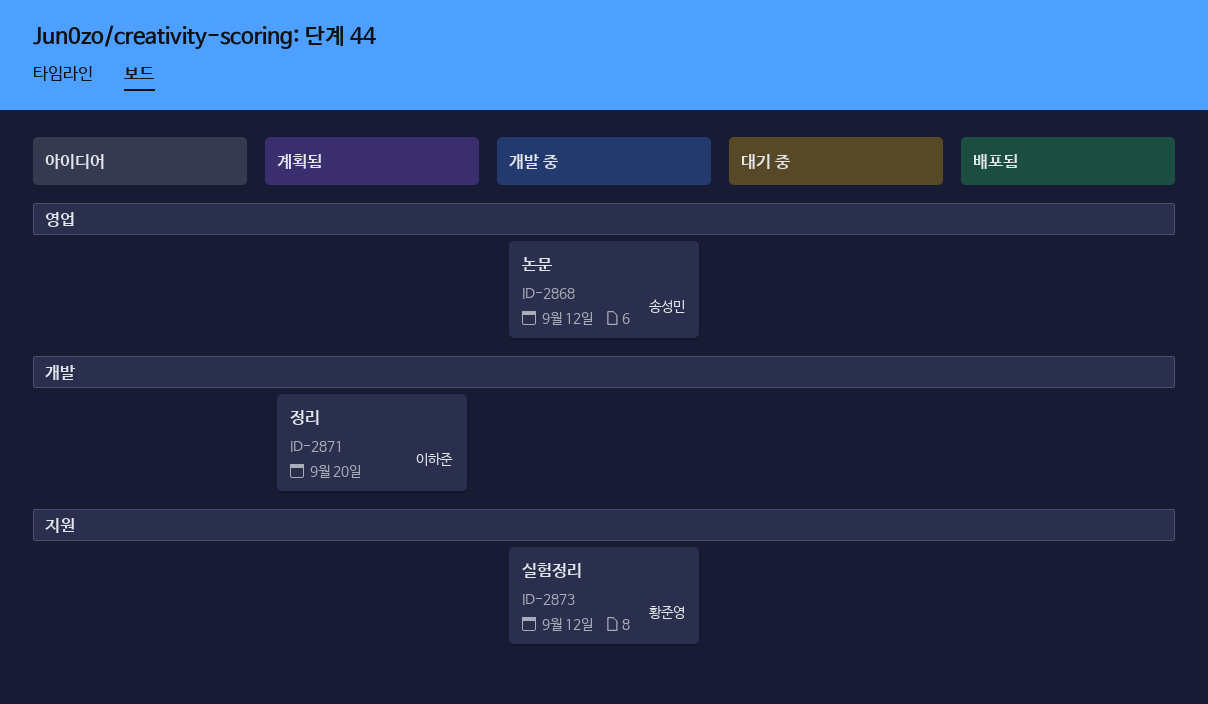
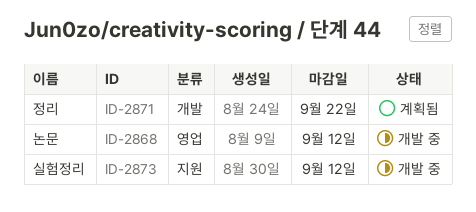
ID-2871, due: Sep 20 -> Sep 22

